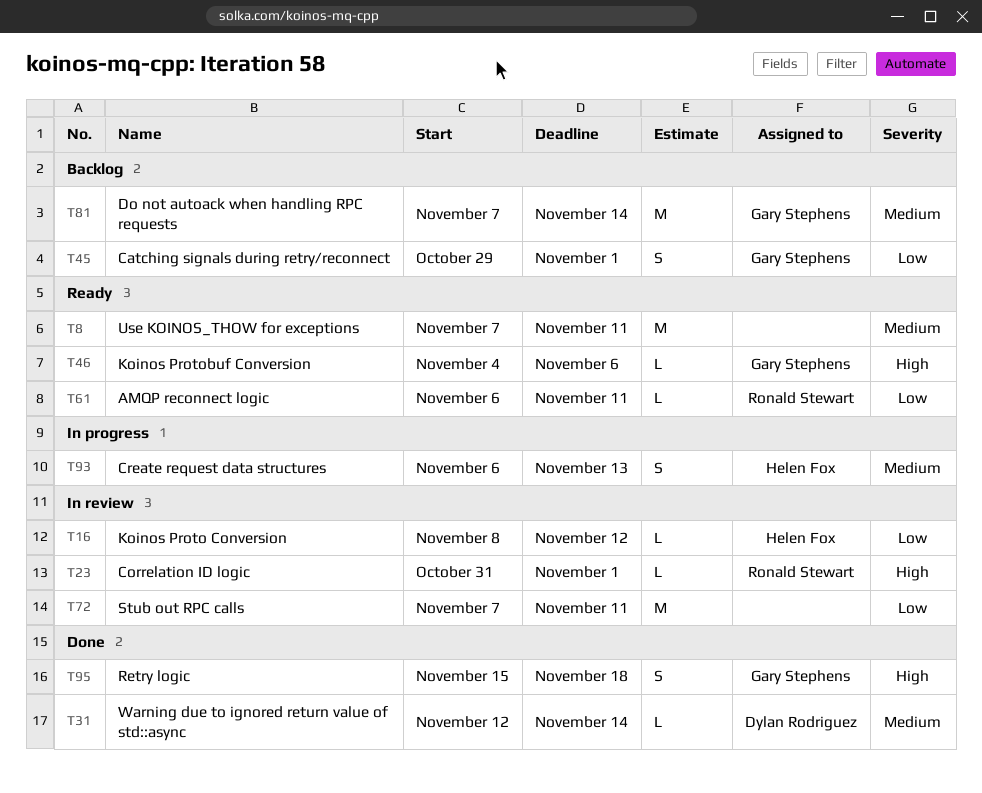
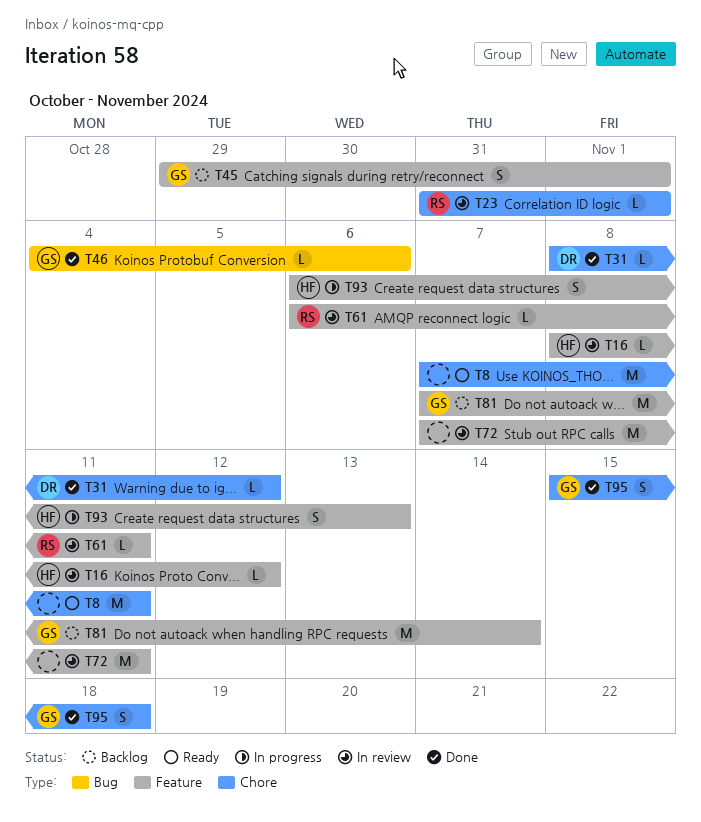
T31, start: Nov 12 -> Nov 8
T31, due: Nov 14 -> Nov 12
T46, status: Ready -> Done
T61, status: Ready -> In review

